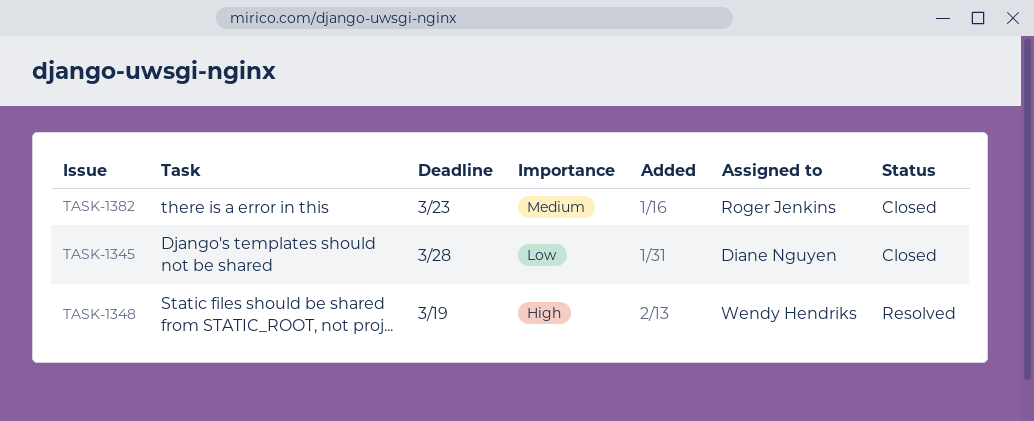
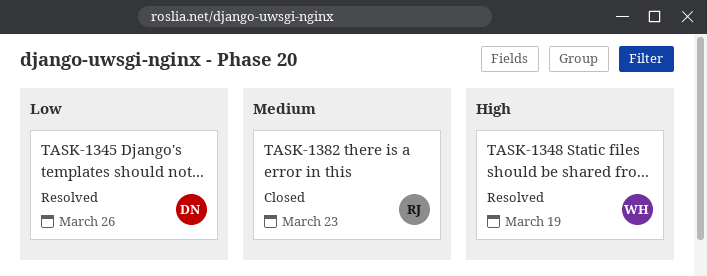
TASK-1345, status: Closed -> Resolved
TASK-1345, due: Mar 28 -> Mar 26

